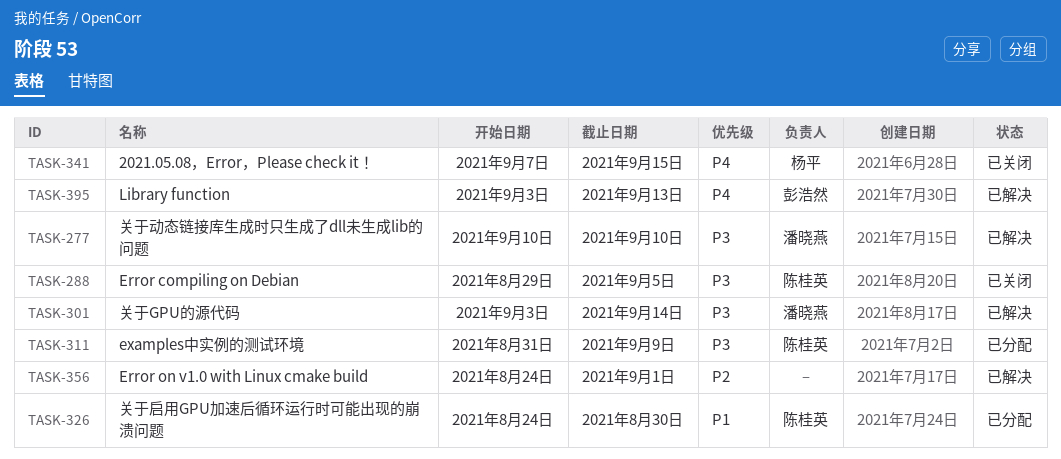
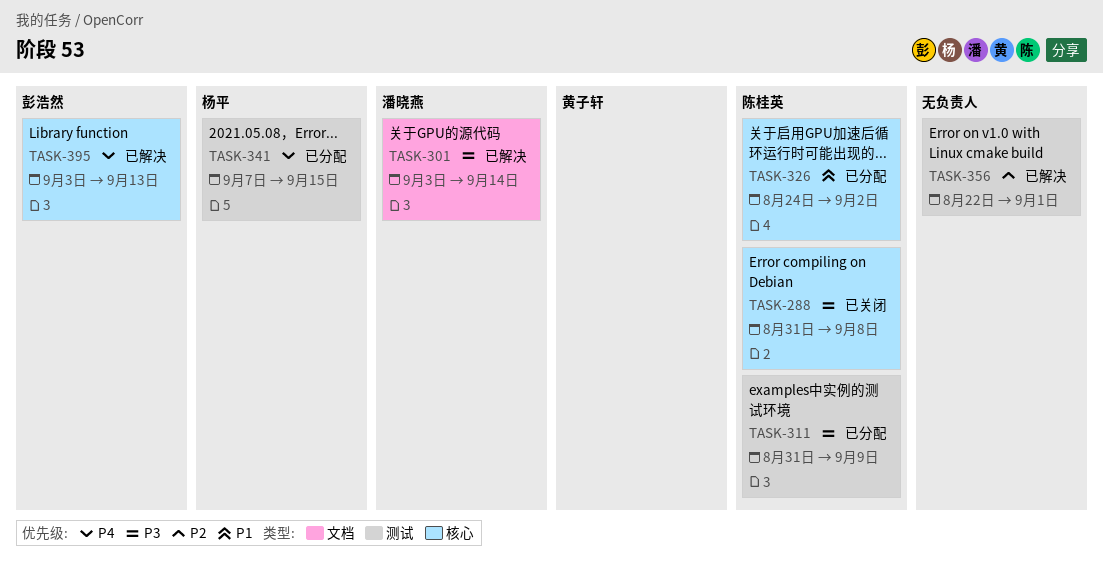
TASK-277: present -> none
TASK-288, start: Aug 29 -> Aug 31
TASK-288, due: Sep 5 -> Sep 8
TASK-326, due: Aug 30 -> Sep 2
TASK-341, status: 已关闭 -> 已分配
TASK-356, start: Aug 24 -> Aug 22

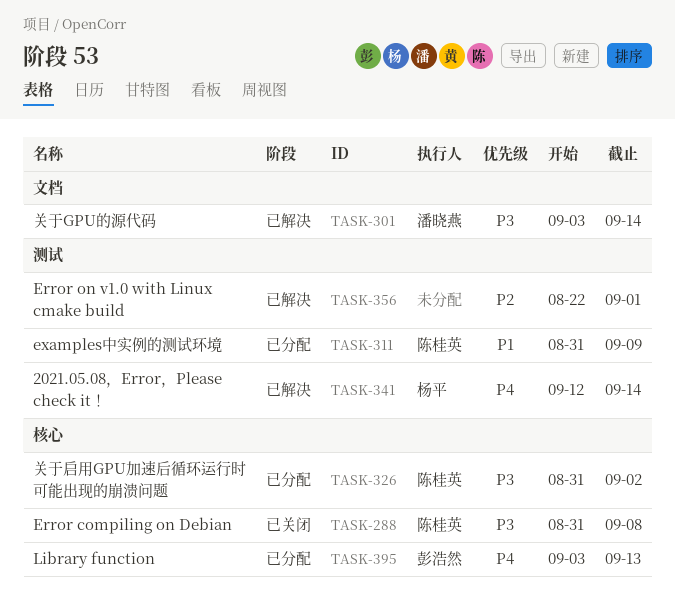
TASK-311, priority: P3 -> P1
TASK-326, priority: P1 -> P3
TASK-326, start: Aug 24 -> Aug 31
TASK-341, status: 已分配 -> 已解决
TASK-341, start: Sep 7 -> Sep 12
TASK-341, due: Sep 15 -> Sep 14
TASK-395, status: 已解决 -> 已分配

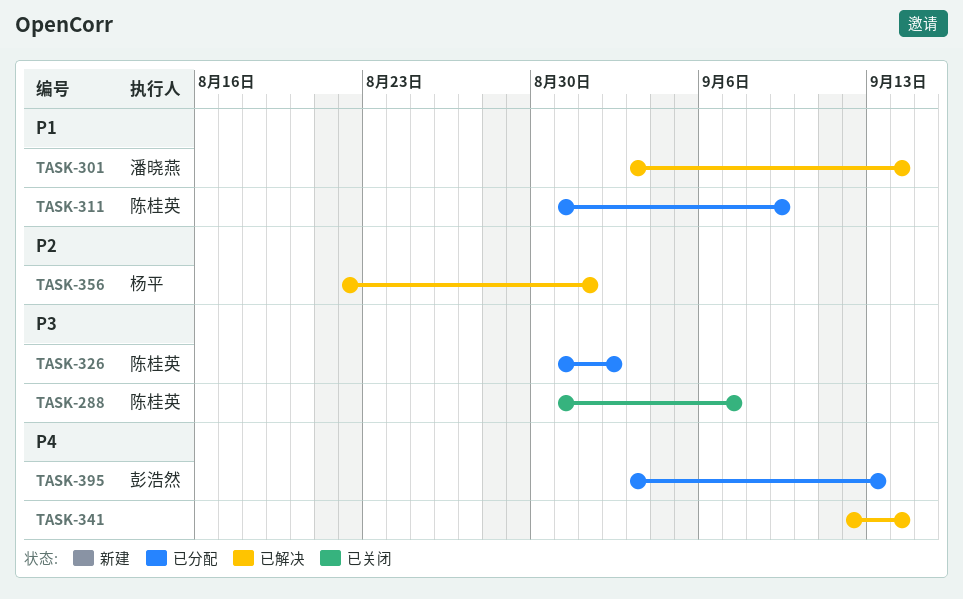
TASK-288, due: Sep 8 -> Sep 7
TASK-301, priority: P3 -> P1
TASK-341, owner: 杨平 -> none
TASK-356, owner: none -> 杨平

